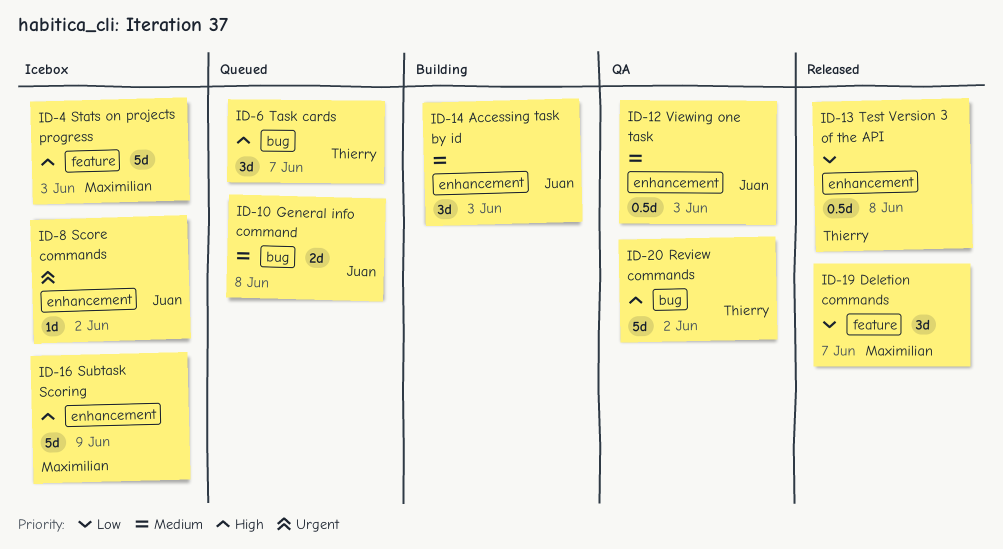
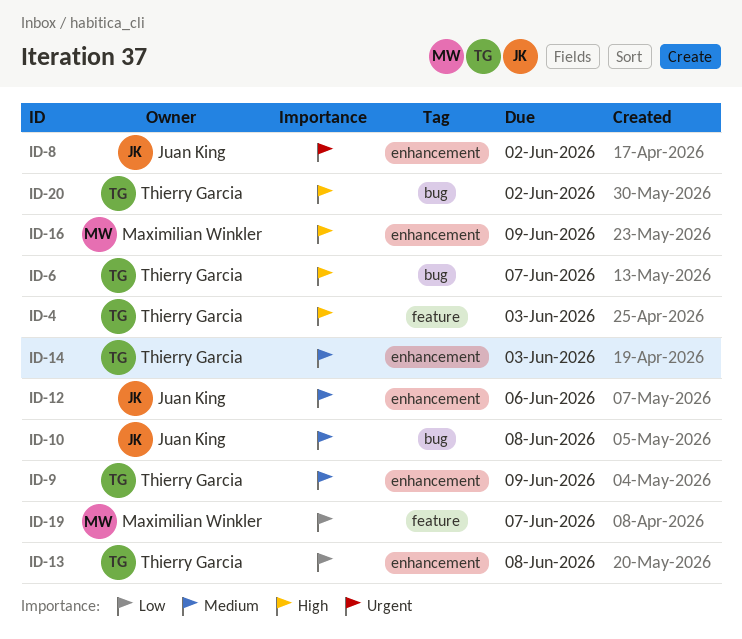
ID-4, owner: Maximilian Winkler -> Thierry Garcia
ID-9: none -> present
ID-12, due: Jun 3 -> Jun 6
ID-14, owner: Juan King -> Thierry Garcia

